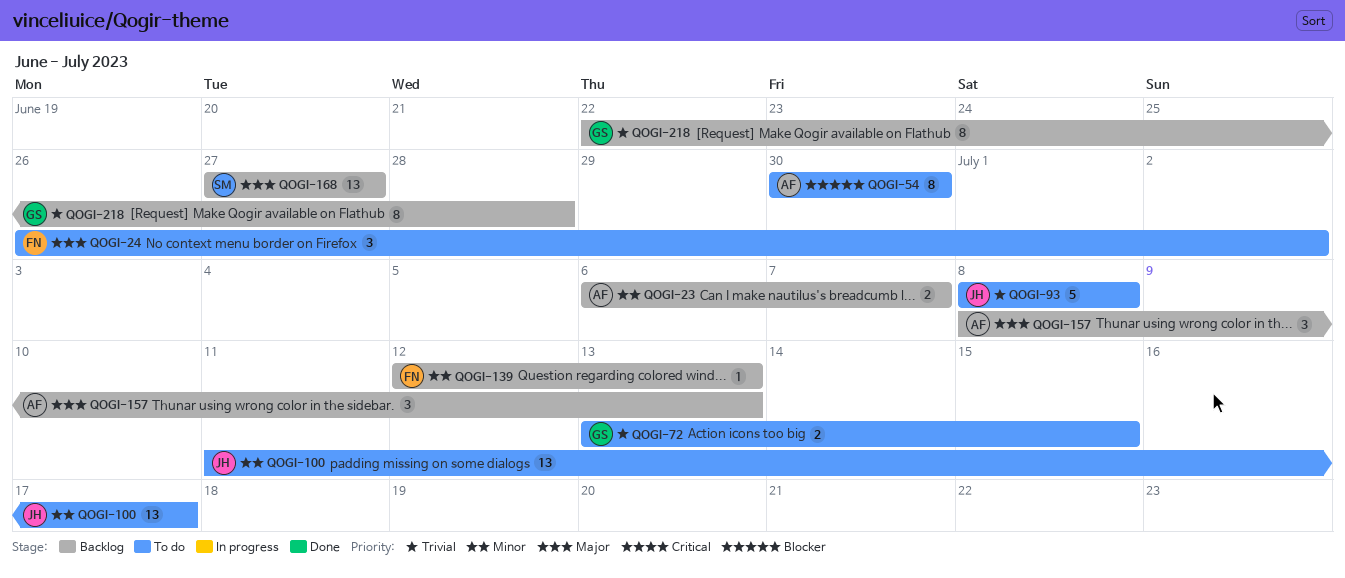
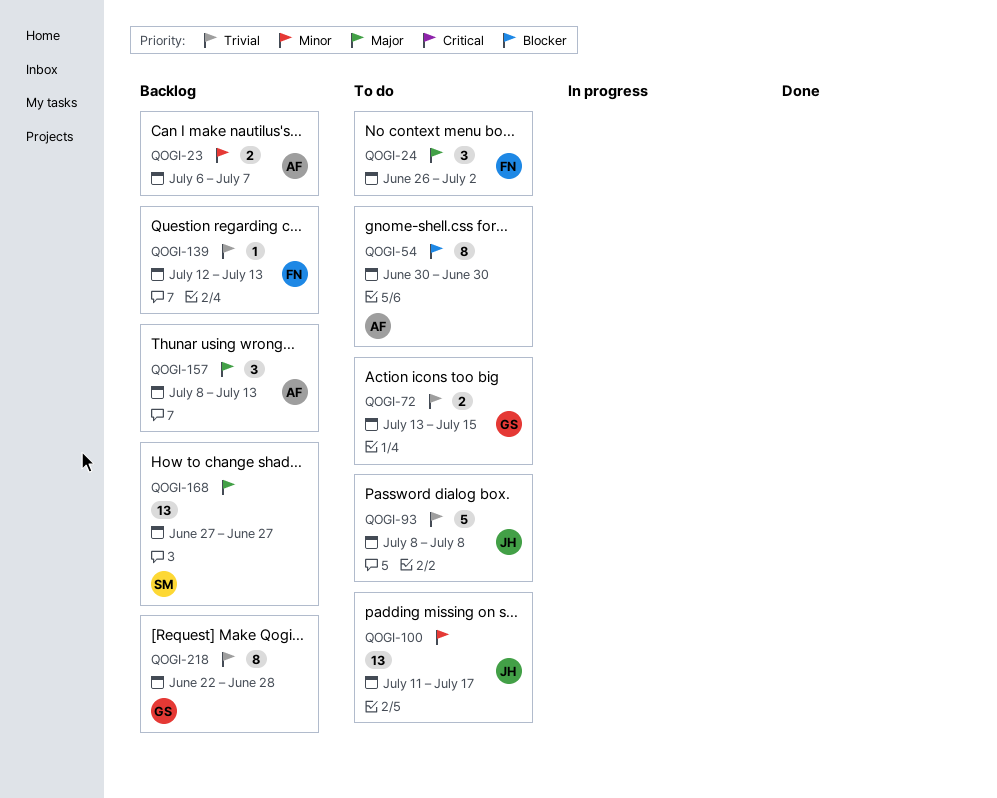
QOGI-139, priority: Minor -> Trivial

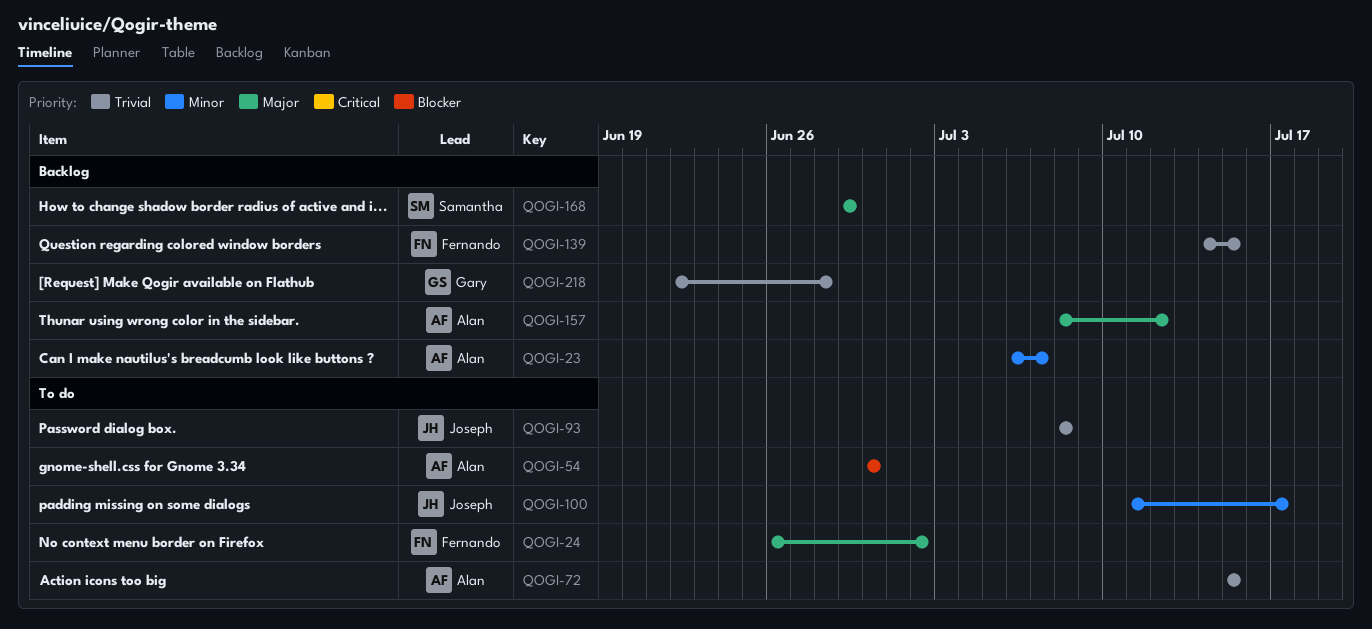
QOGI-72, owner: Gary -> Alan
QOGI-72, start: Jul 13 -> Jul 15
QOGI-139, start: Jul 12 -> Jul 14
QOGI-139, due: Jul 13 -> Jul 15
QOGI-157, due: Jul 13 -> Jul 12
QOGI-168, start: Jun 27 -> Jun 29
QOGI-168, due: Jun 27 -> Jun 29

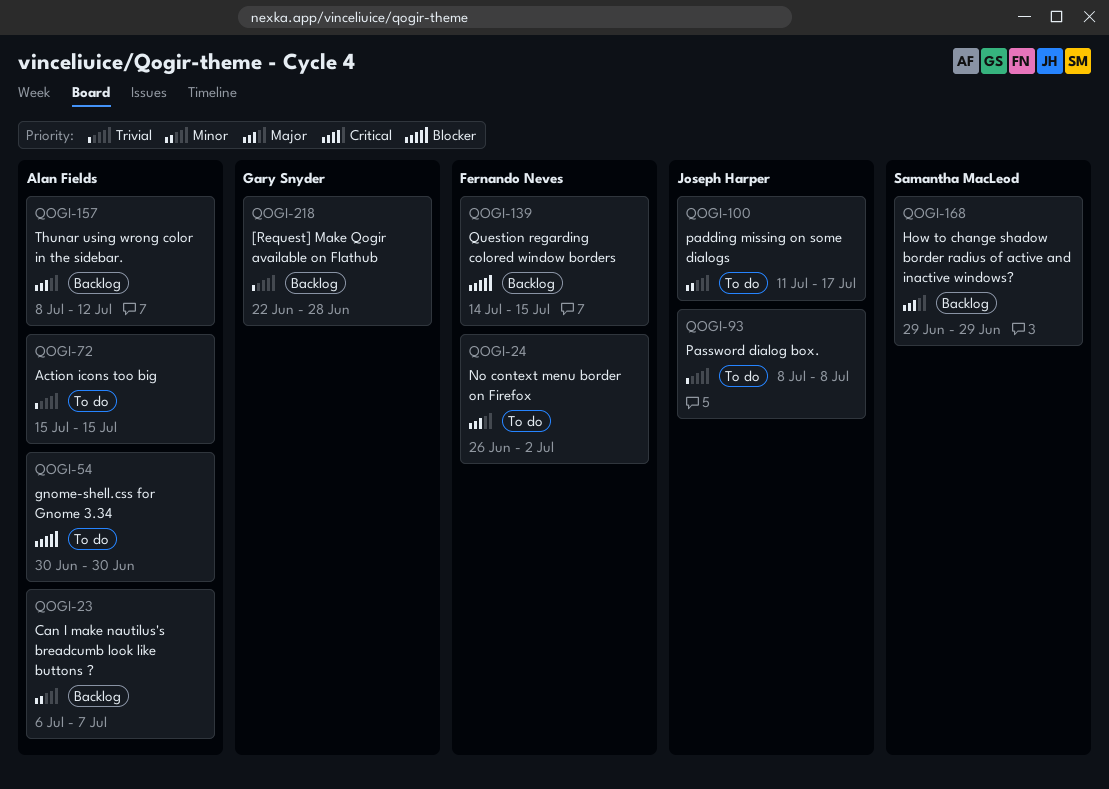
QOGI-139, priority: Trivial -> Blocker

